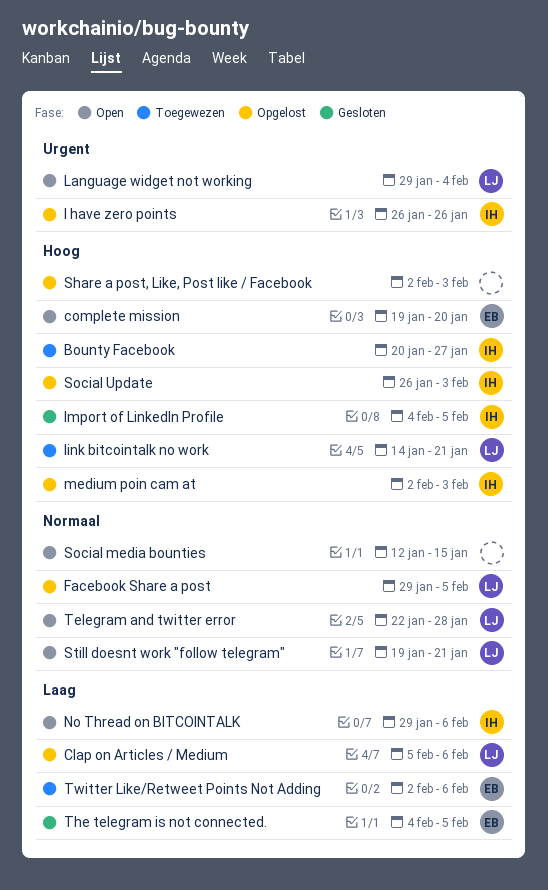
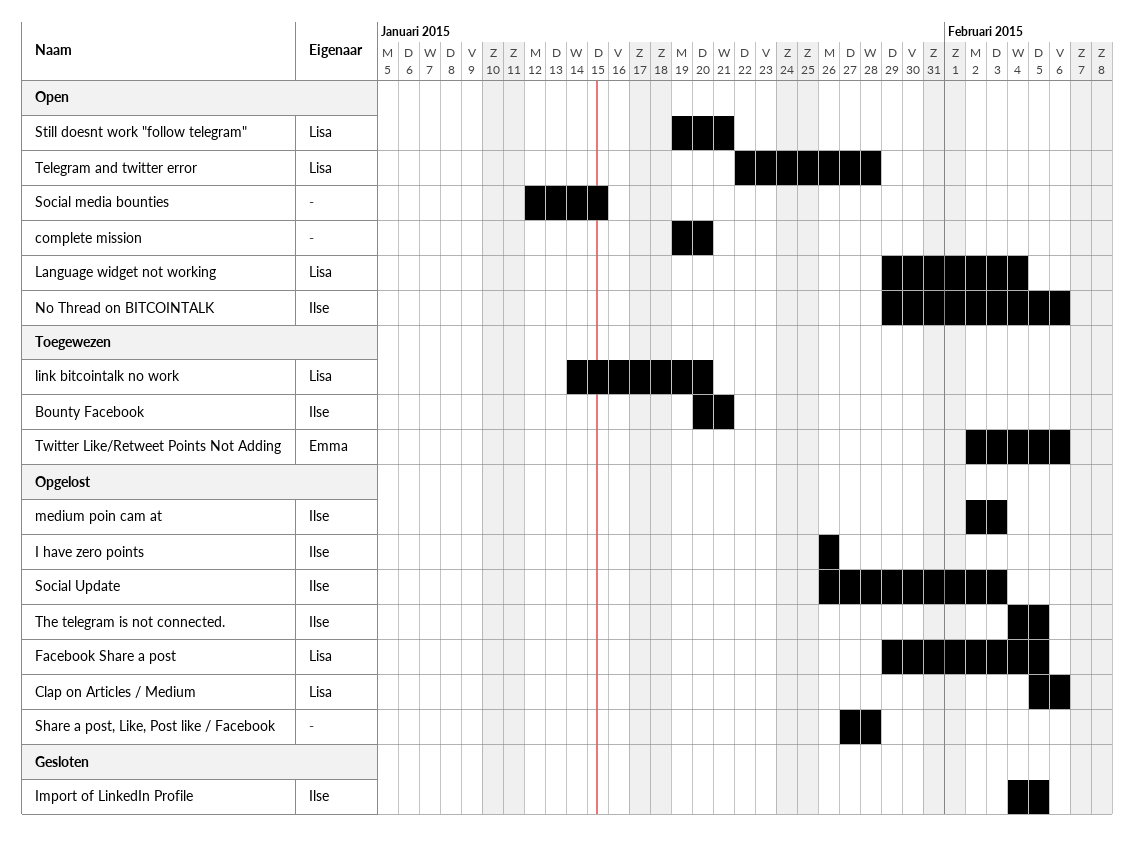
Bounty Facebook, due: Jan 27 -> Jan 21
complete mission, owner: Emma -> none
link bitcointalk no work, due: Jan 21 -> Jan 20
Share a post, Like, Post like / Facebook, start: Feb 2 -> Jan 27
Share a post, Like, Post like / Facebook, due: Feb 3 -> Jan 28
The telegram is not connected., status: Gesloten -> Opgelost
The telegram is not connected., owner: Emma -> Ilse

